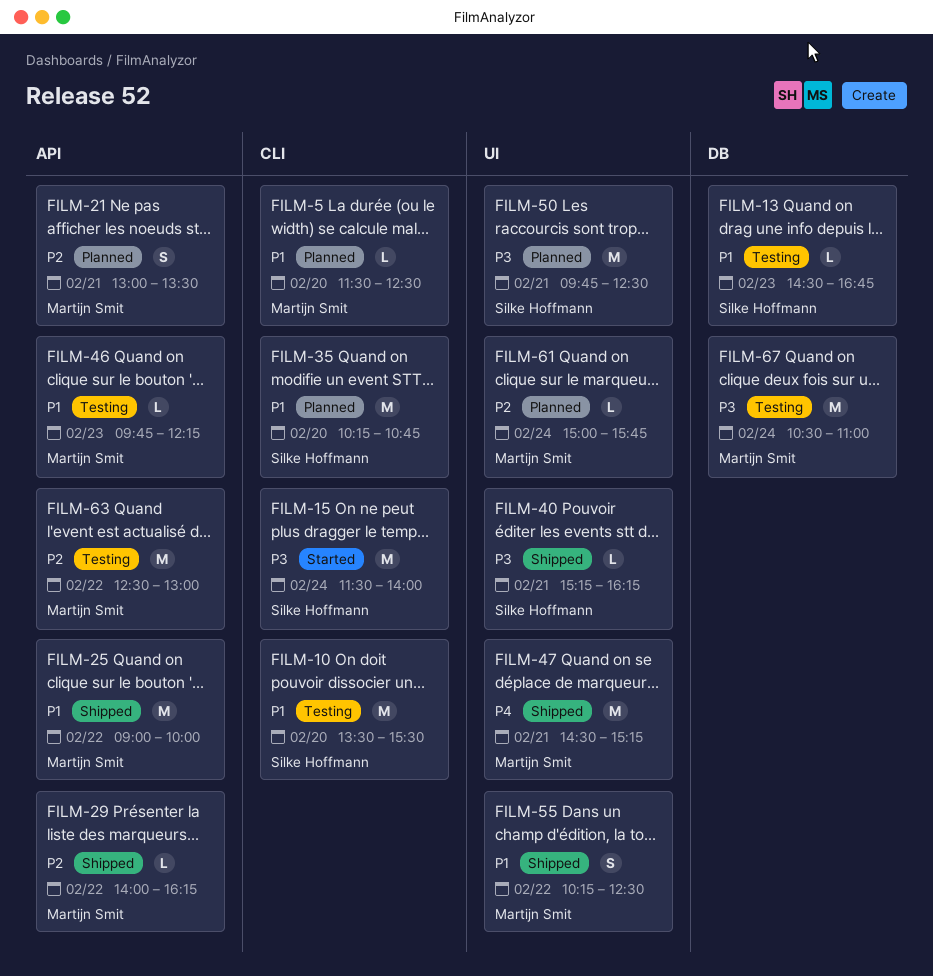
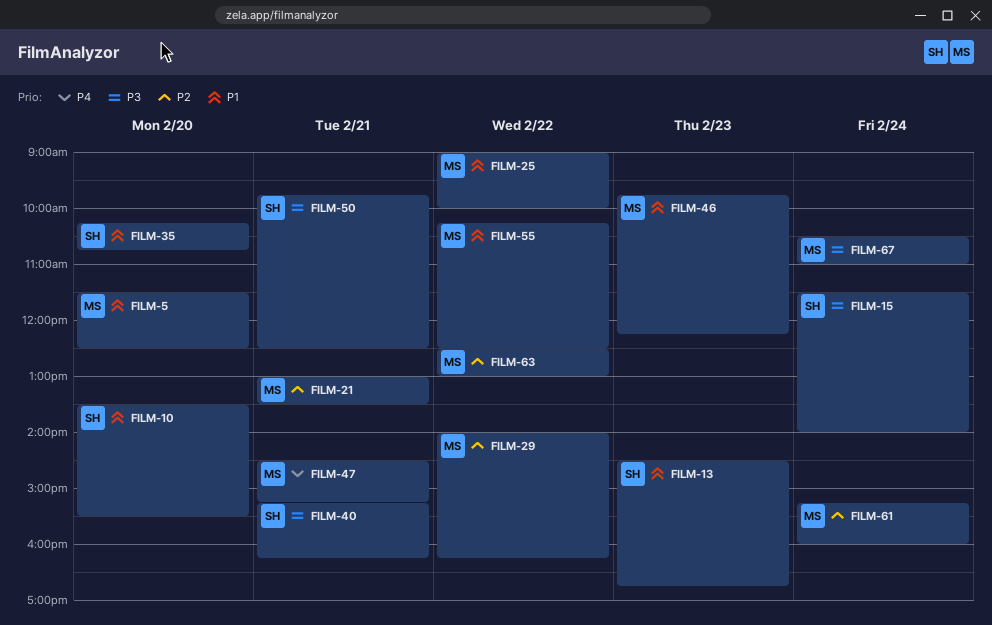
FILM-61, begins: 15:00 -> 15:15
FILM-61, ends: 15:45 -> 16:00

